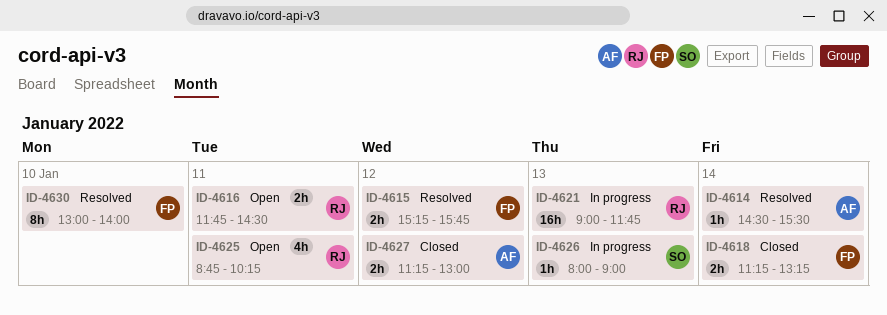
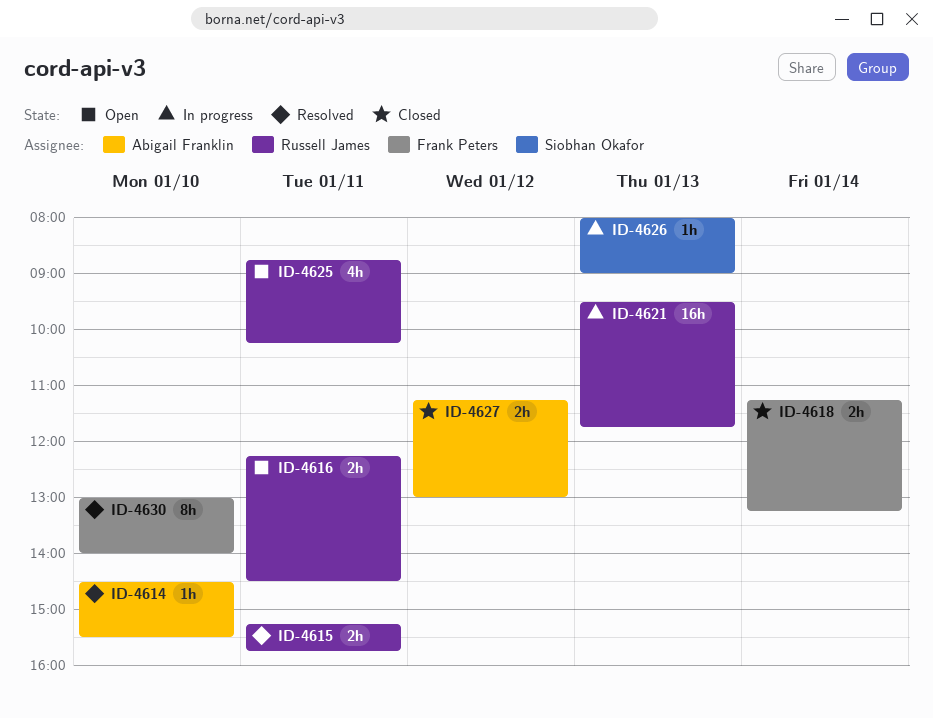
ID-4614, day: Jan 14 -> Jan 10
ID-4615, owner: Frank Peters -> Russell James
ID-4615, day: Jan 12 -> Jan 11
ID-4616, begins: 11:45 -> 12:15
ID-4621, begins: 09:00 -> 09:30

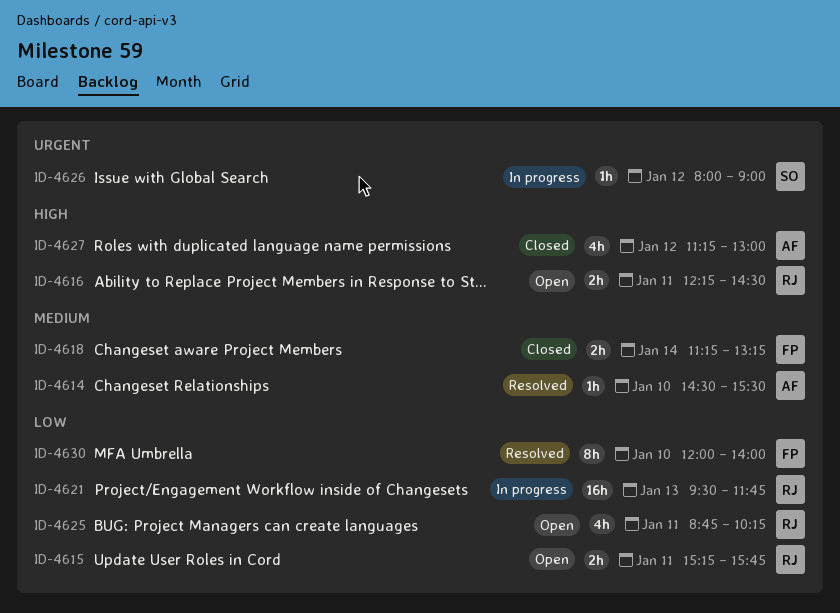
ID-4615, status: Resolved -> Open
ID-4626, day: Jan 13 -> Jan 12
ID-4627, estimate: 2h -> 4h
ID-4630, begins: 13:00 -> 12:00

